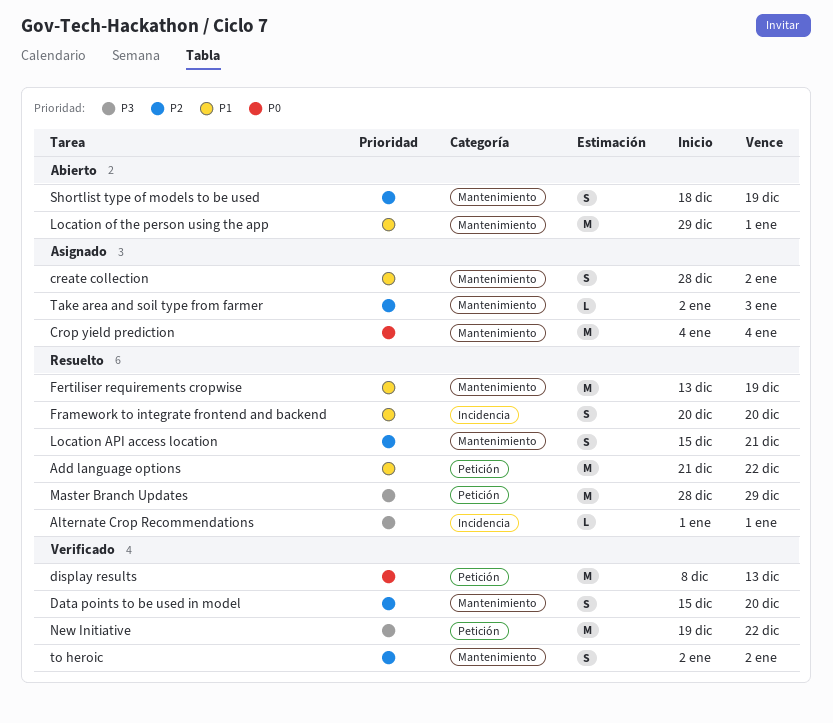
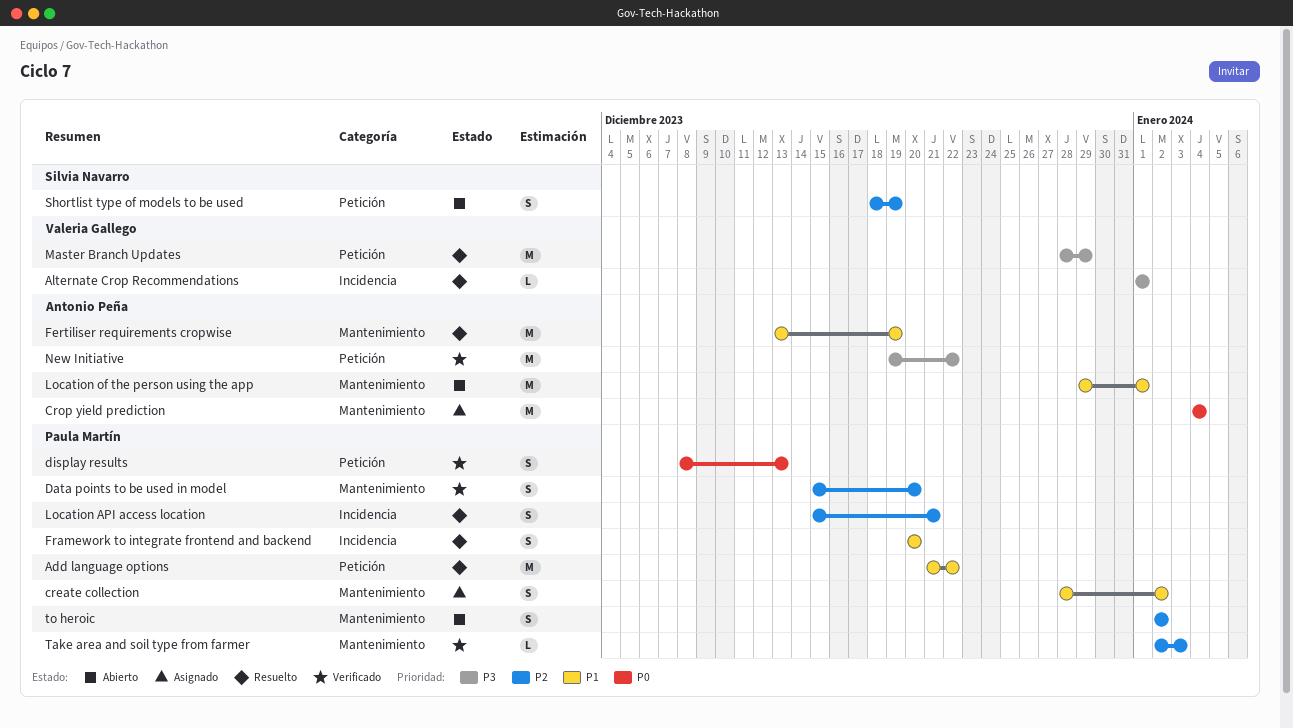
display results, estimate: M -> S
Location API access location, label: Mantenimiento -> Incidencia
Shortlist type of models to be used, label: Mantenimiento -> Petición
Take area and soil type from farmer, status: Asignado -> Verificado
to heroic, status: Verificado -> Abierto

